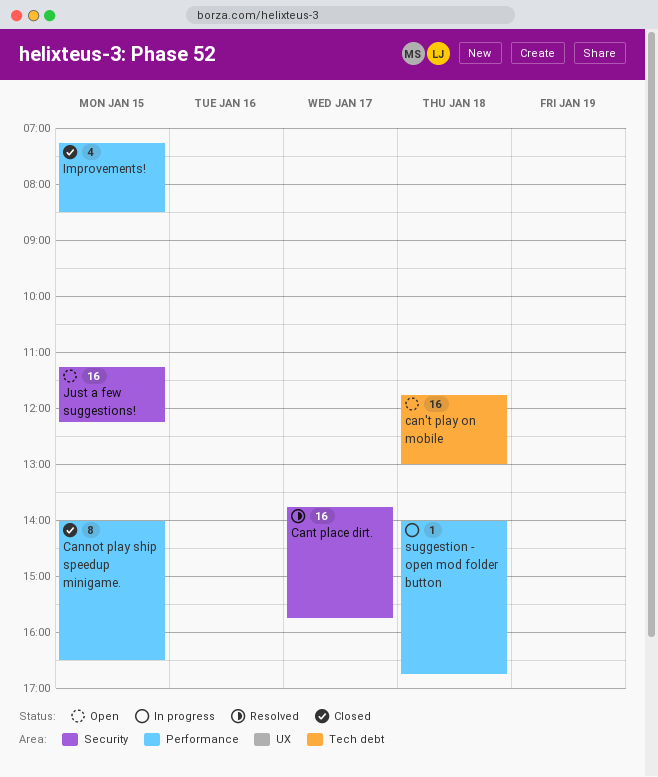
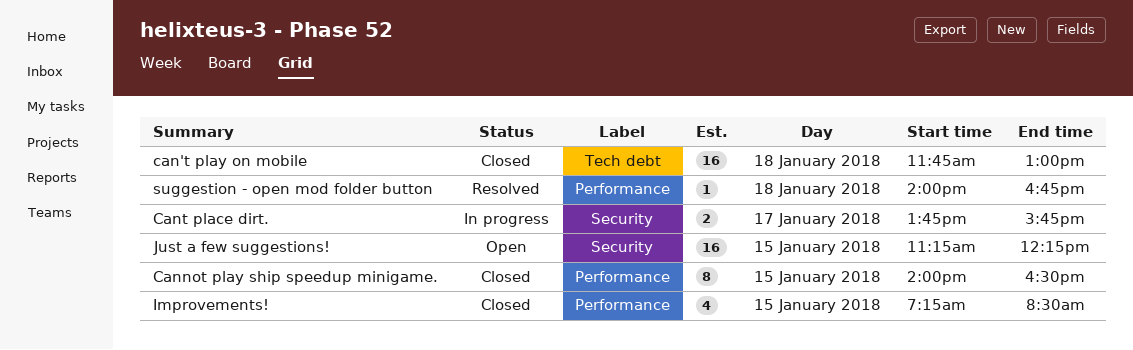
can't play on mobile, status: Open -> Closed
Cant place dirt., status: Resolved -> In progress
Cant place dirt., estimate: 16 -> 2
suggestion - open mod folder button, status: In progress -> Resolved

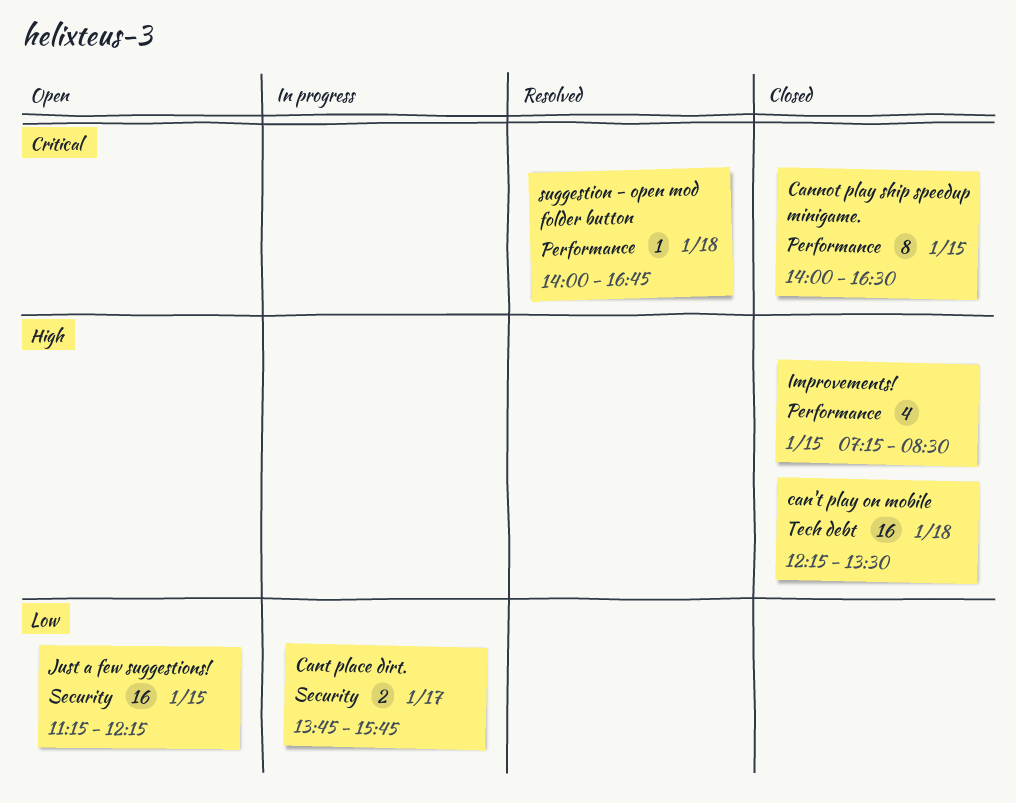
can't play on mobile, begins: 11:45 -> 12:15
can't play on mobile, ends: 13:00 -> 13:30

